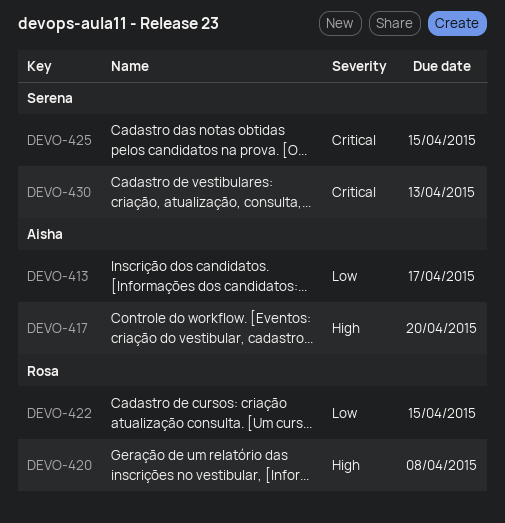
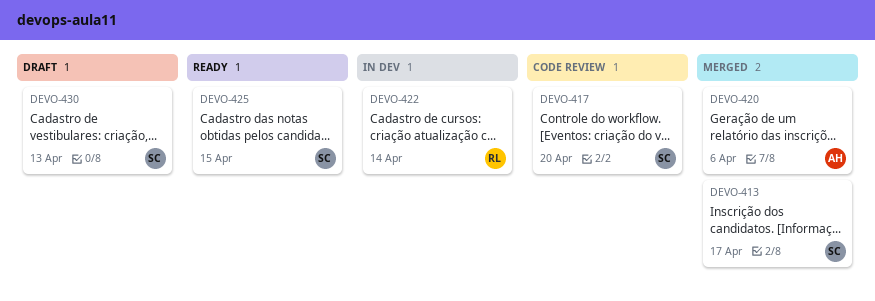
DEVO-413, owner: Aisha -> Serena
DEVO-417, owner: Aisha -> Serena
DEVO-420, owner: Rosa -> Aisha
DEVO-420, due: Apr 8 -> Apr 6
DEVO-422, due: Apr 15 -> Apr 14

